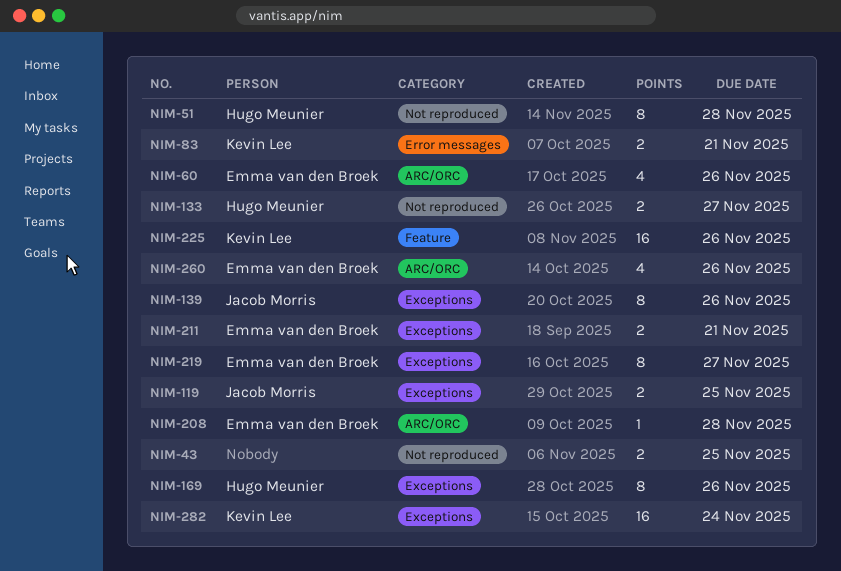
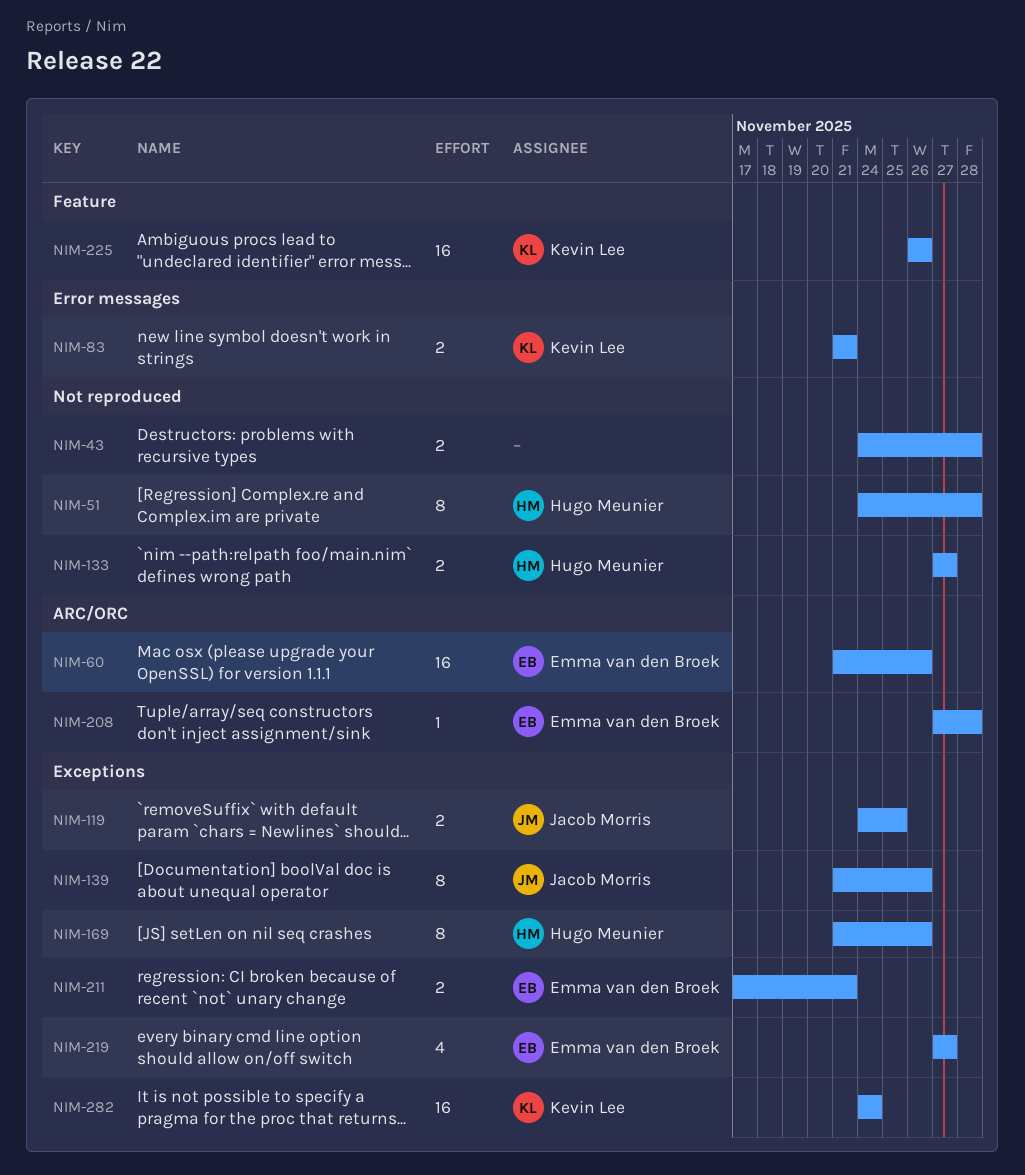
NIM-43, due: Nov 25 -> Nov 28
NIM-60, estimate: 4 -> 16
NIM-219, estimate: 8 -> 4
NIM-260: present -> none

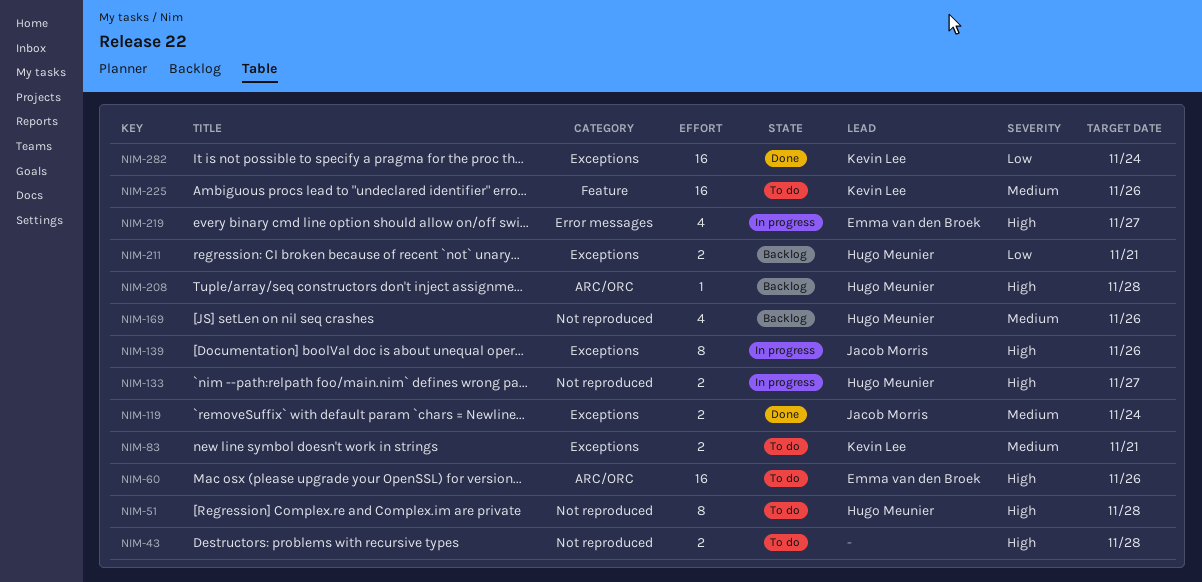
NIM-83, label: Error messages -> Exceptions
NIM-119, due: Nov 25 -> Nov 24
NIM-169, label: Exceptions -> Not reproduced
NIM-169, estimate: 8 -> 4
NIM-208, owner: Emma van den Broek -> Hugo Meunier
NIM-211, owner: Emma van den Broek -> Hugo Meunier
NIM-219, label: Exceptions -> Error messages

